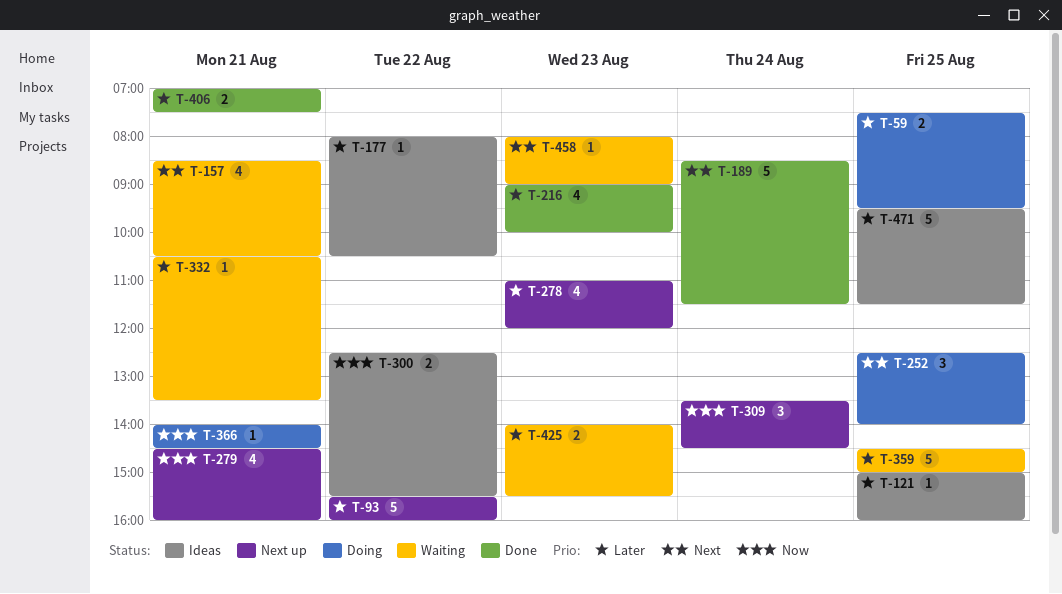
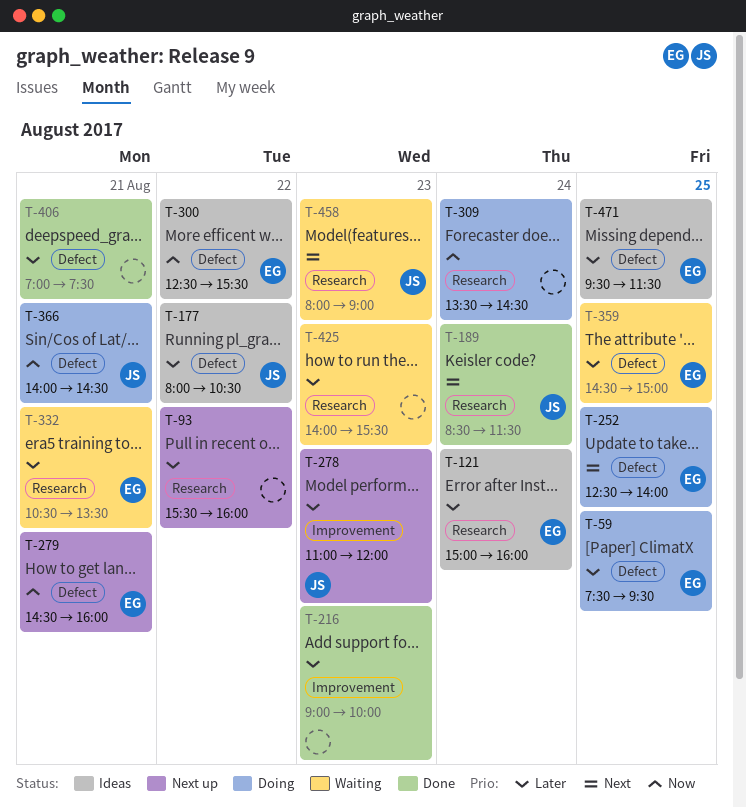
T-121, day: Aug 25 -> Aug 24
T-157: present -> none
T-309, status: Next up -> Doing

